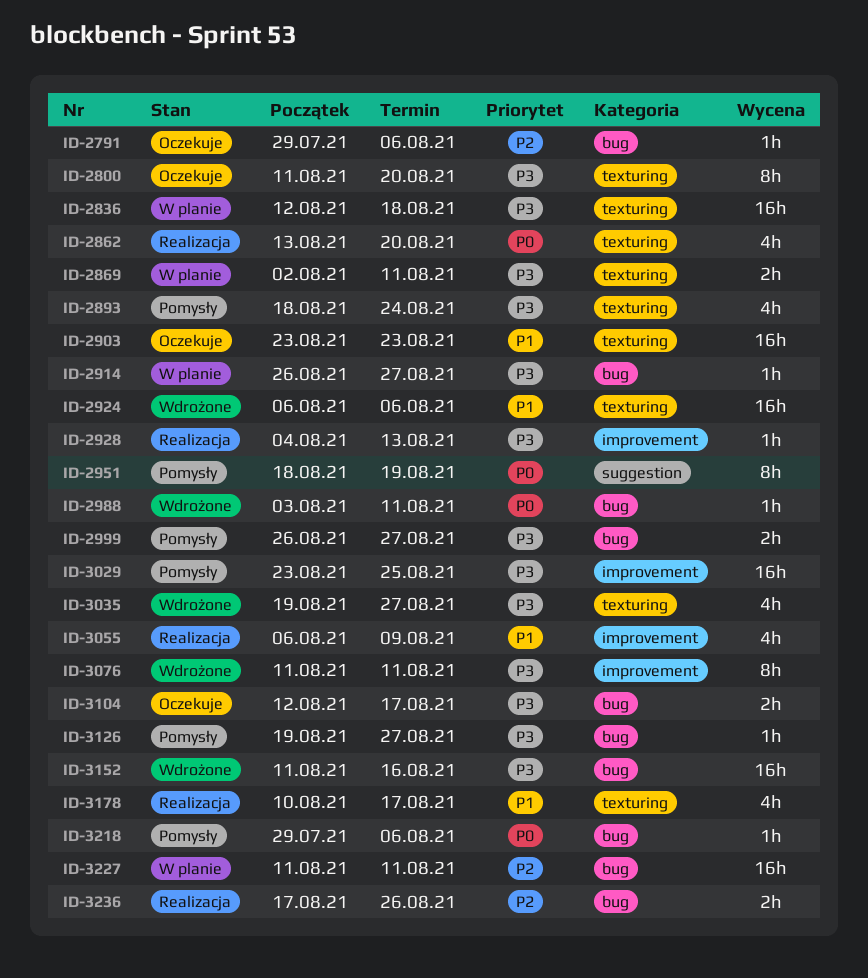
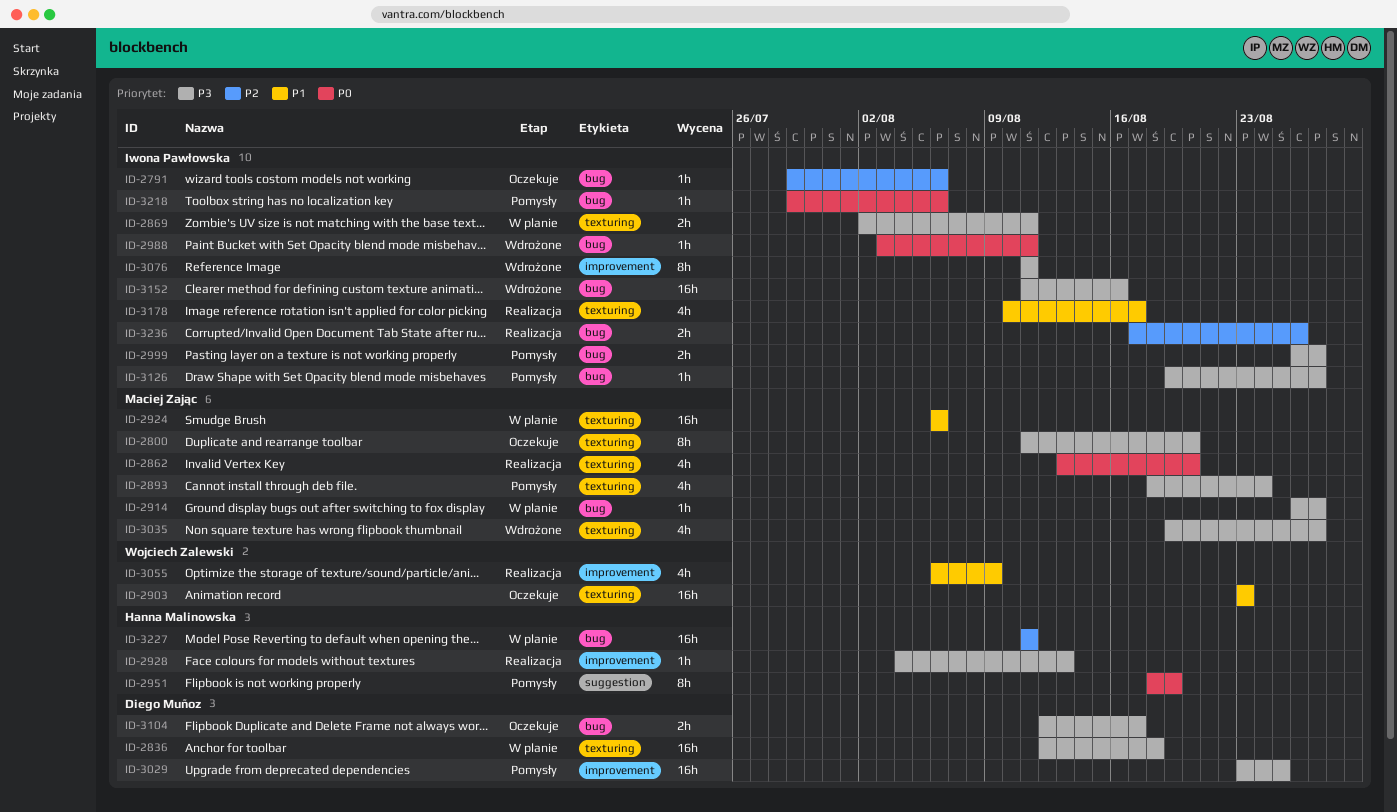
ID-2924, status: Wdrożone -> W planie

